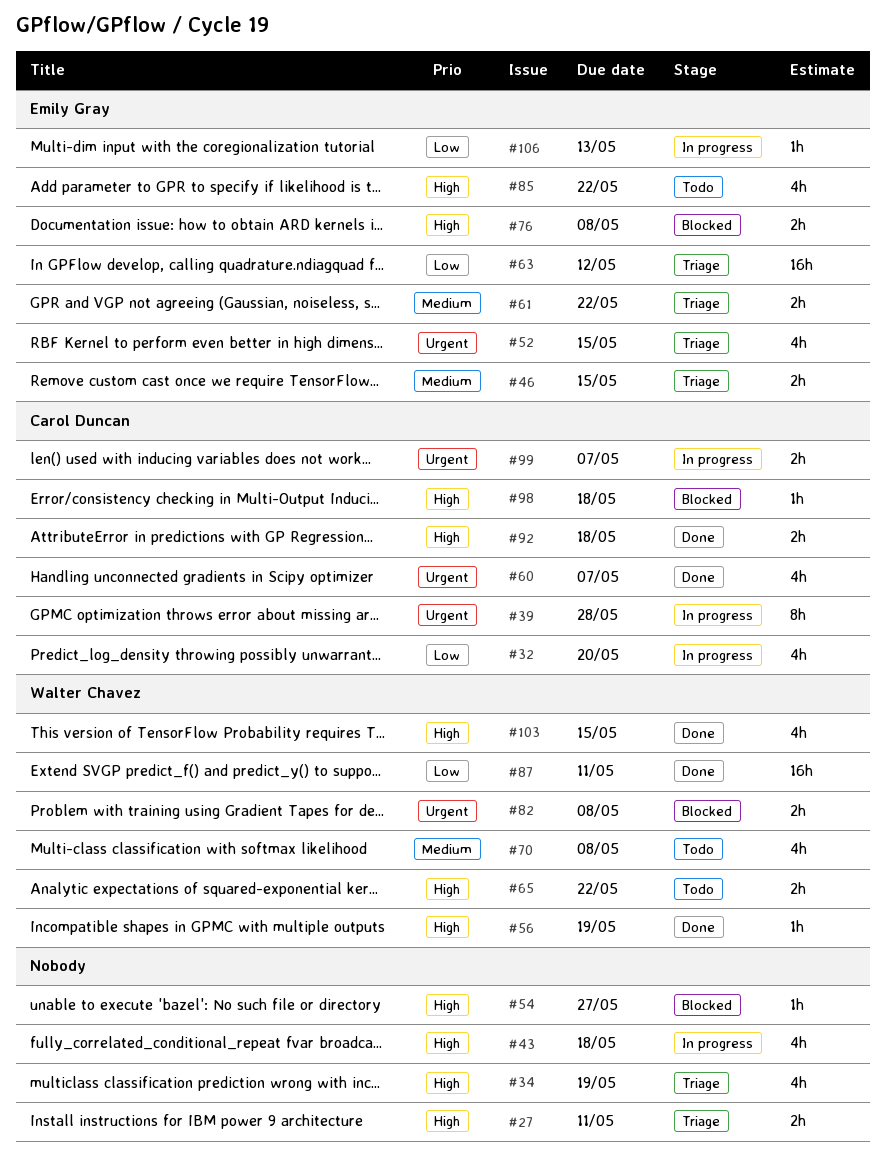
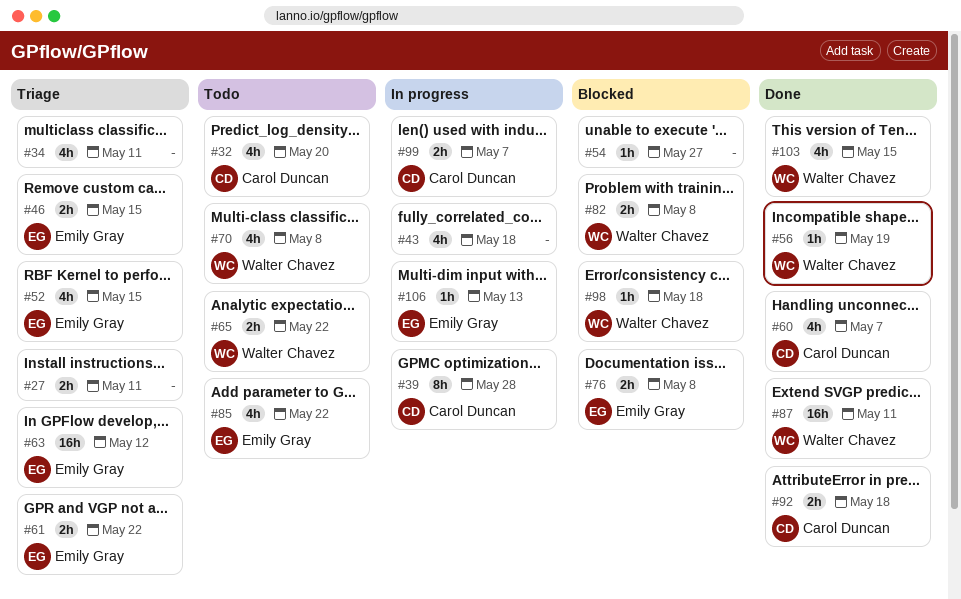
#32, status: In progress -> Todo
#34, due: May 19 -> May 11
#98, owner: Carol Duncan -> Walter Chavez

